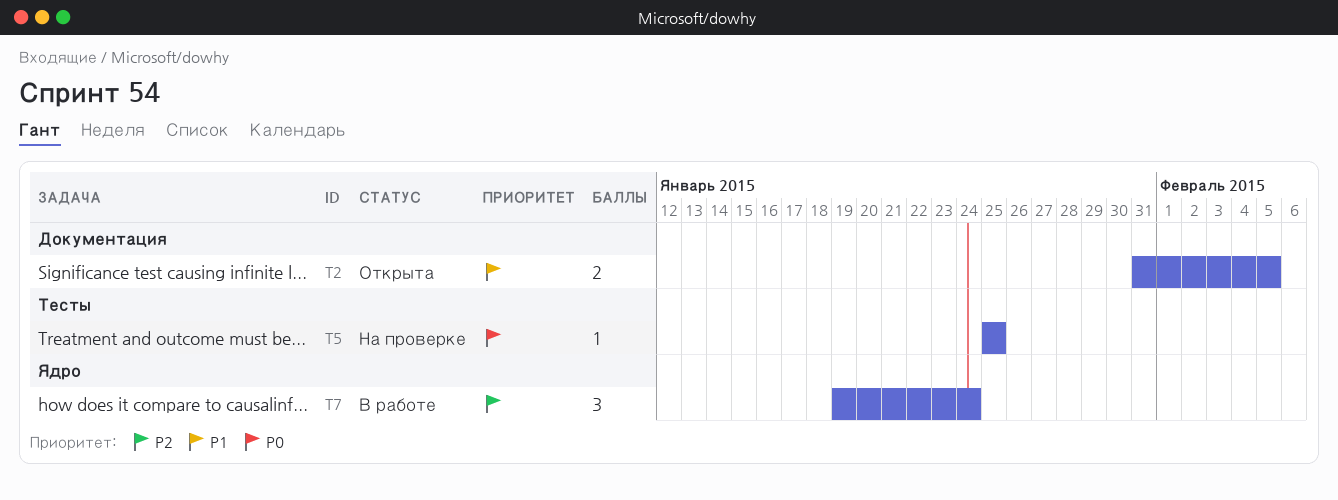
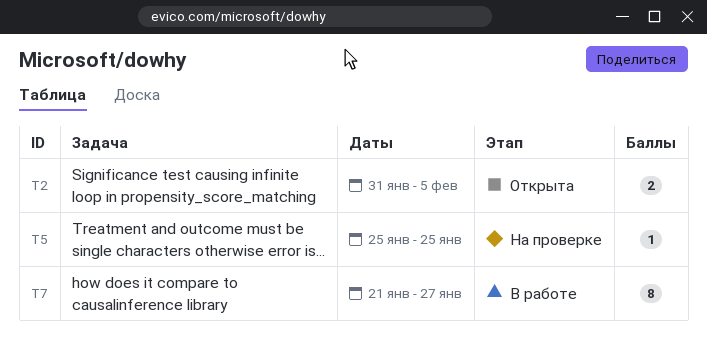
T7, estimate: 3 -> 8
T7, start: Jan 19 -> Jan 21
T7, due: Jan 24 -> Jan 27

